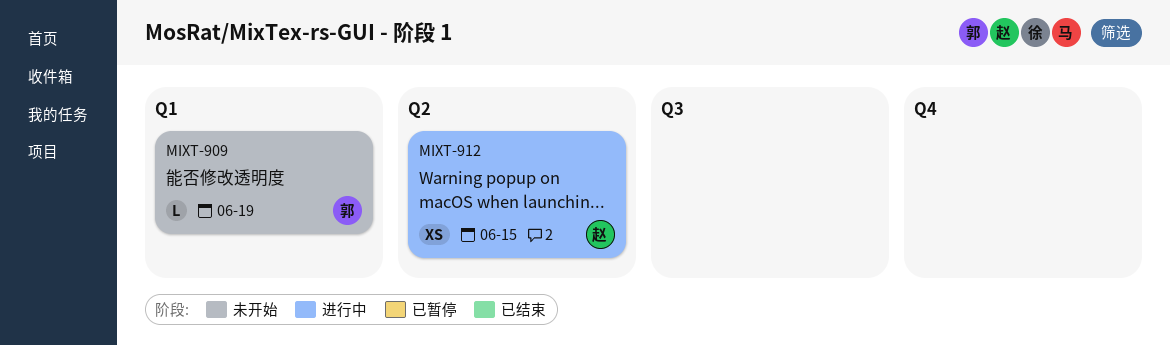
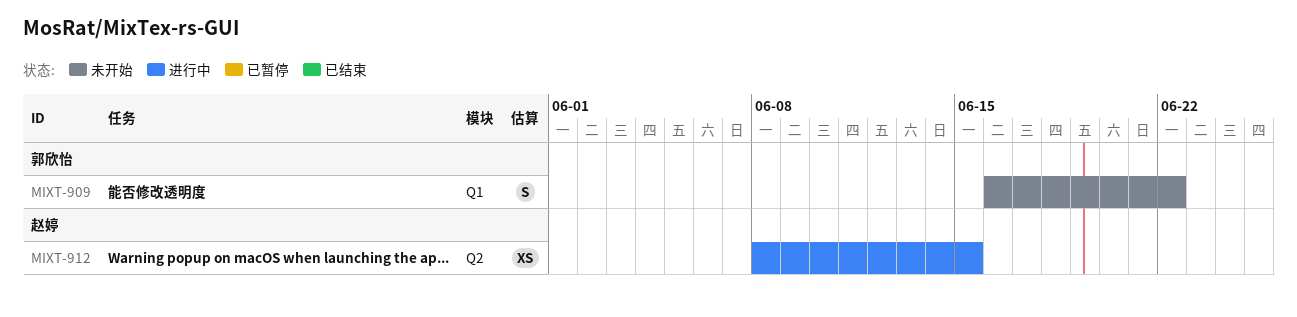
MIXT-909, estimate: L -> S
MIXT-909, due: Jun 19 -> Jun 22

